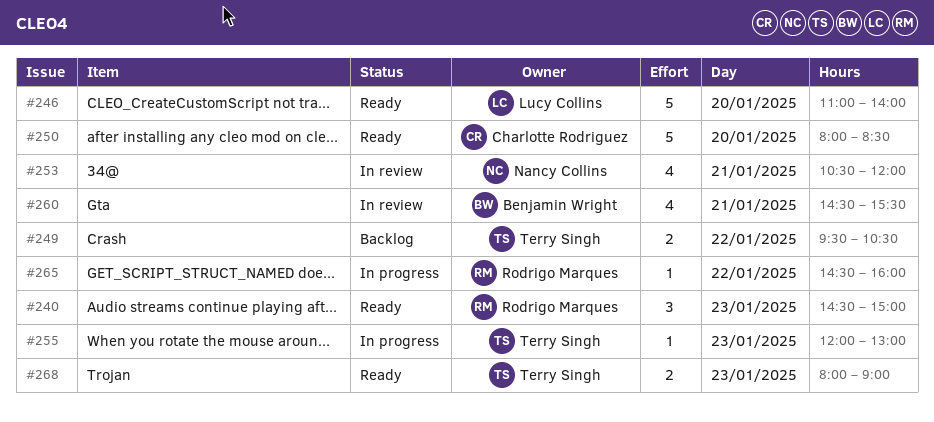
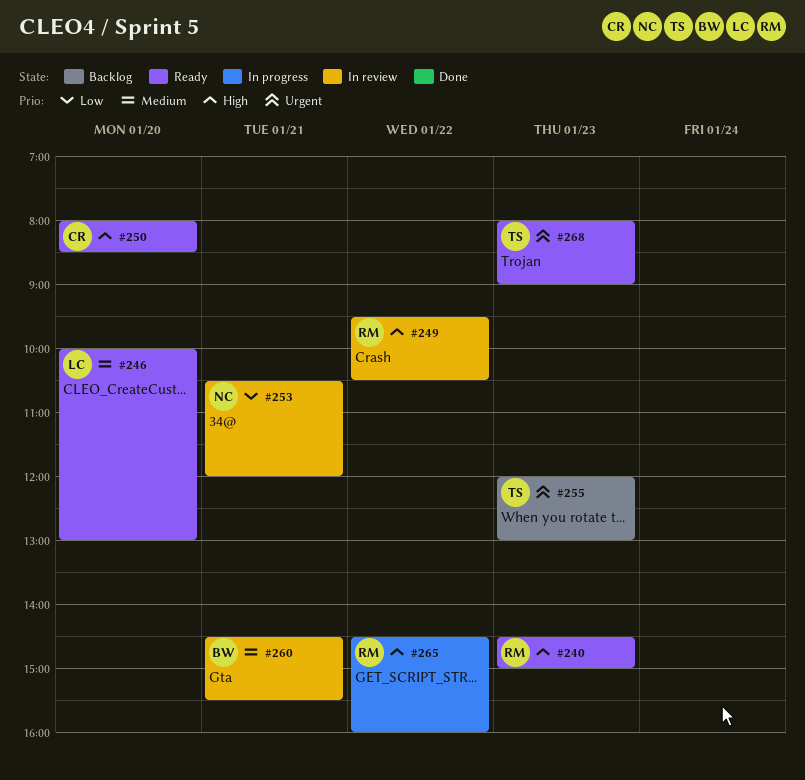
#246, begins: 11:00 -> 10:00
#246, ends: 14:00 -> 13:00
#249, status: Backlog -> In review
#249, owner: Terry Singh -> Rodrigo Marques
#255, status: In progress -> Backlog

